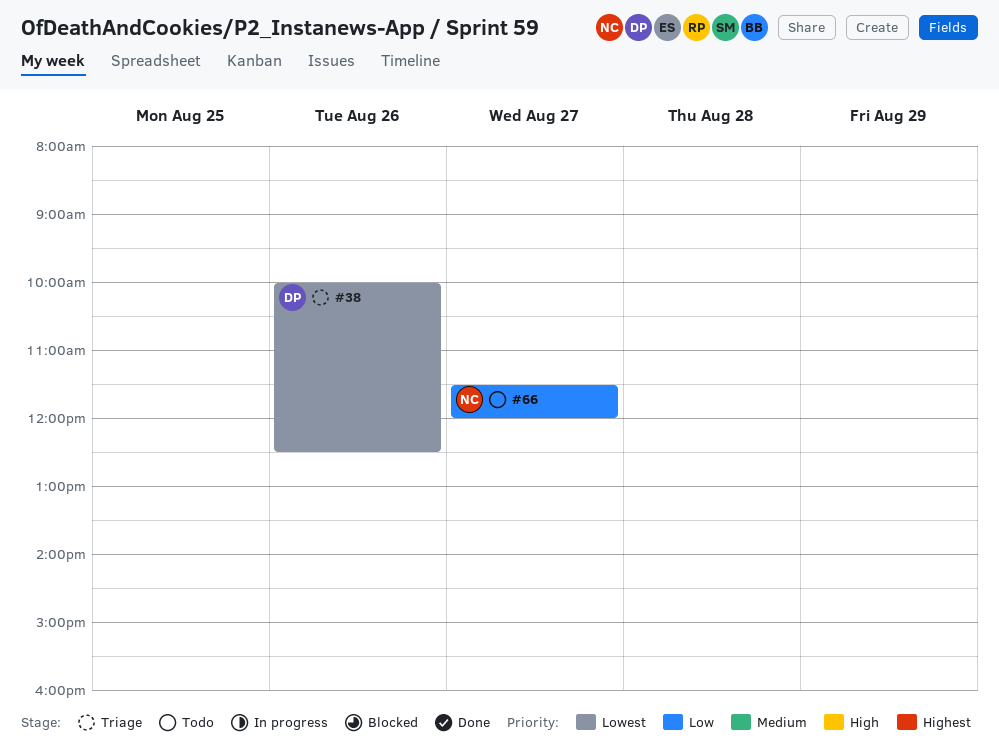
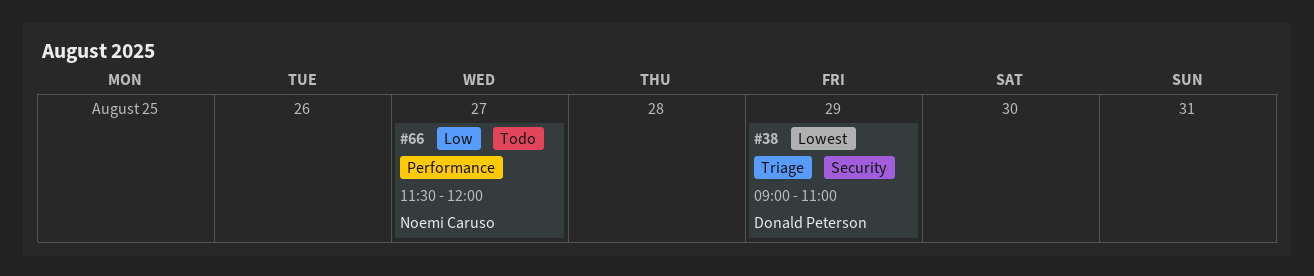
#38, day: Aug 26 -> Aug 29
#38, begins: 10:00 -> 09:00
#38, ends: 12:30 -> 11:00

